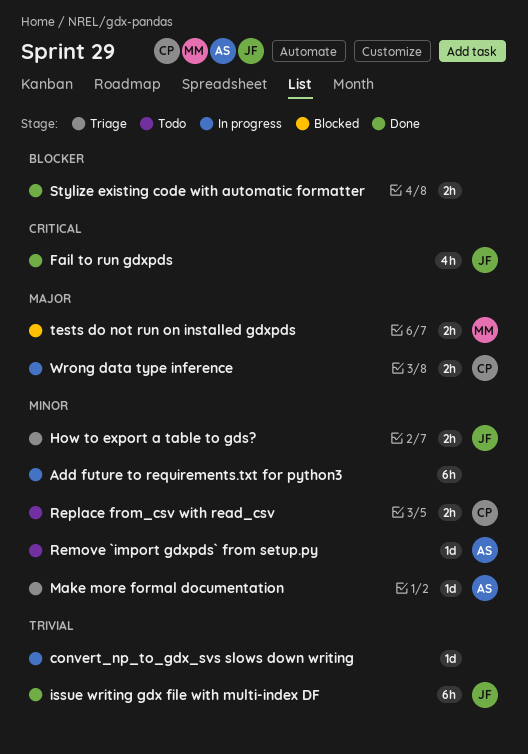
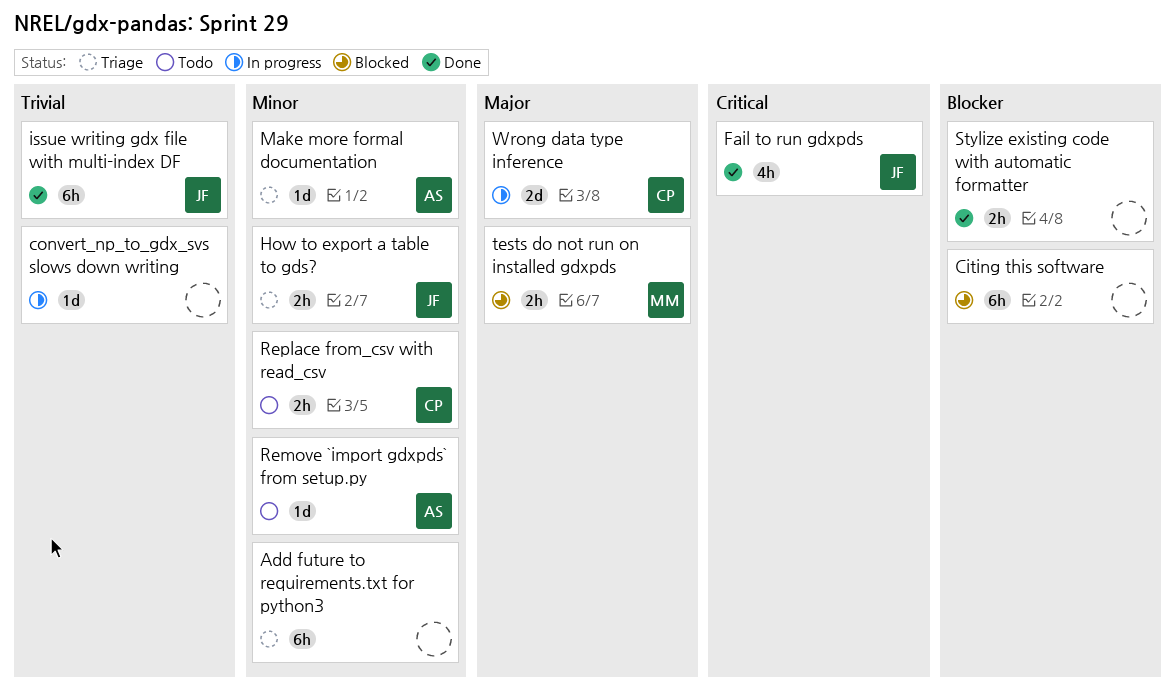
Add future to requirements.txt for python3, status: In progress -> Triage
Citing this software: none -> present
Wrong data type inference, estimate: 2h -> 2d

